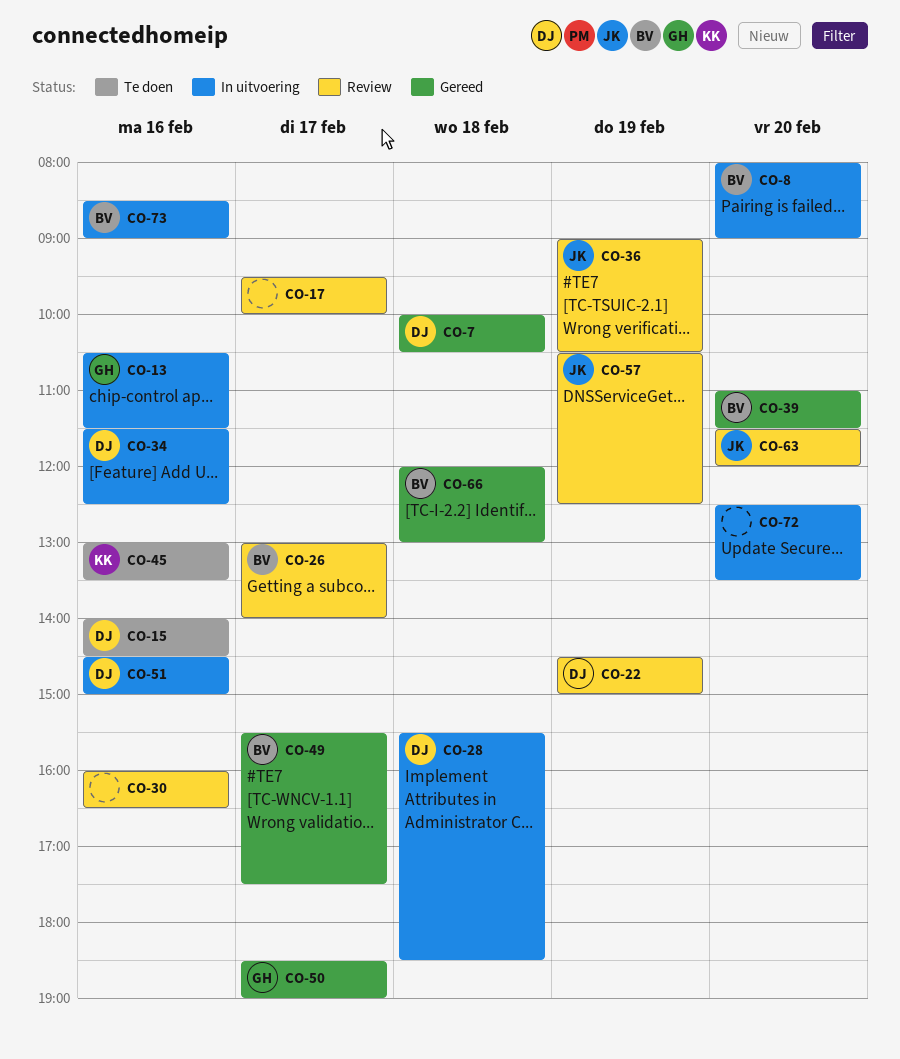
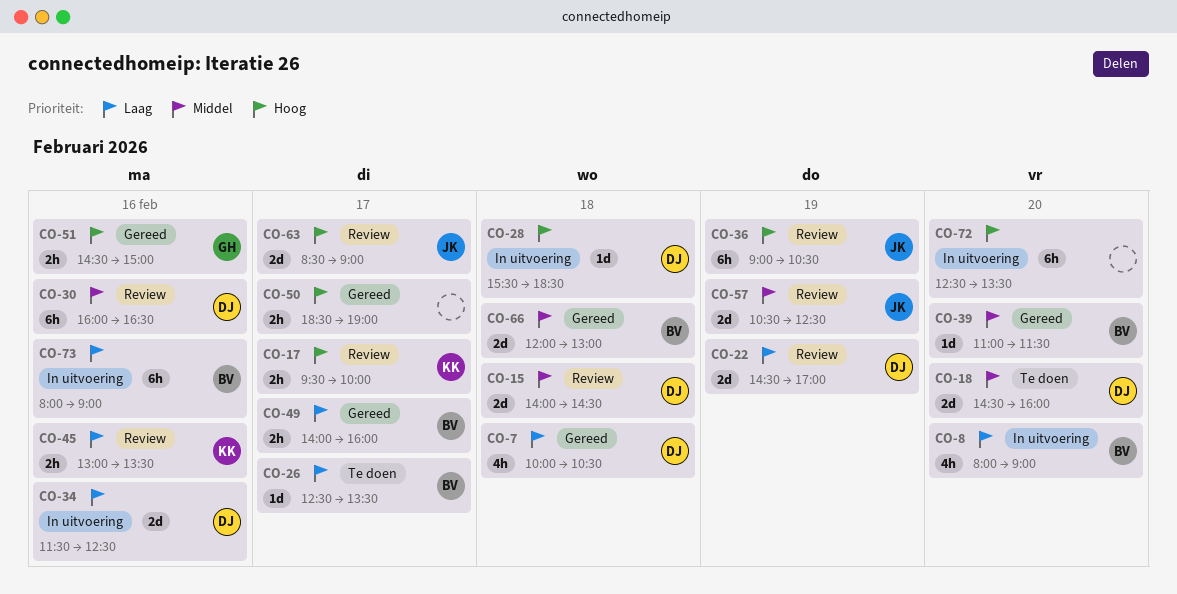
CO-13: present -> none
CO-15, status: Te doen -> Review
CO-15, day: Feb 16 -> Feb 18
CO-17, owner: none -> KK
CO-18: none -> present
CO-22, ends: 15:00 -> 17:00
CO-26, status: Review -> Te doen
CO-26, begins: 13:00 -> 12:30
CO-26, ends: 14:00 -> 13:30
CO-30, owner: none -> DJ
CO-45, status: Te doen -> Review
CO-49, begins: 15:30 -> 14:00
CO-49, ends: 17:30 -> 16:00
CO-50, owner: GH -> none
CO-51, status: In uitvoering -> Gereed
CO-51, owner: DJ -> GH
CO-63, day: Feb 20 -> Feb 17
CO-63, begins: 11:30 -> 08:30
CO-63, ends: 12:00 -> 09:00
CO-73, begins: 08:30 -> 08:00

